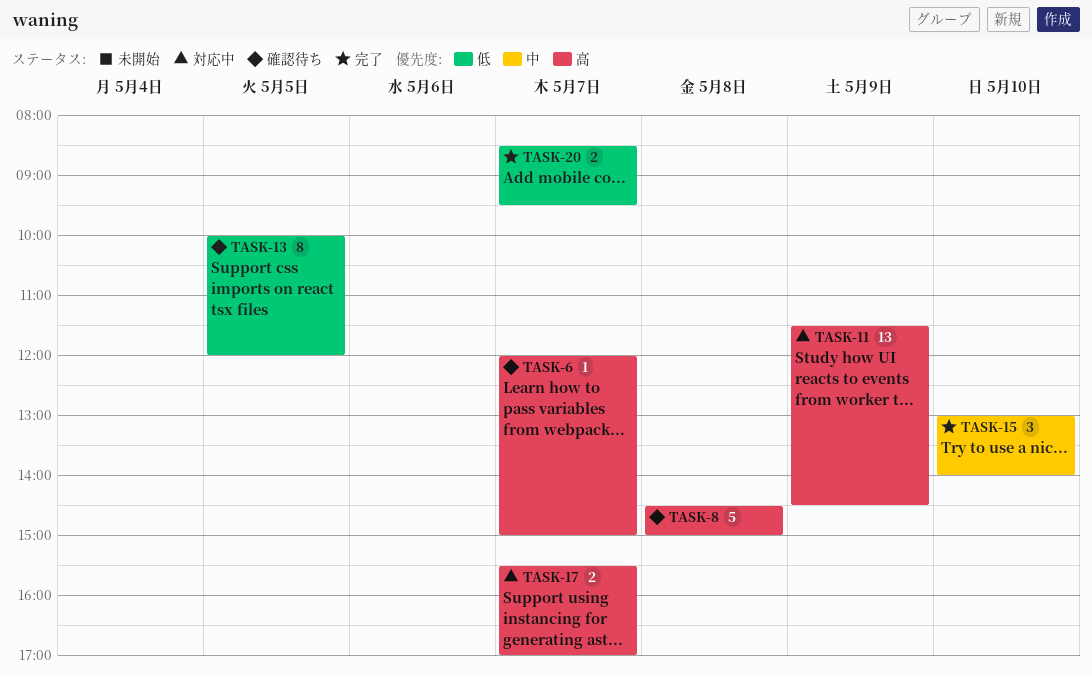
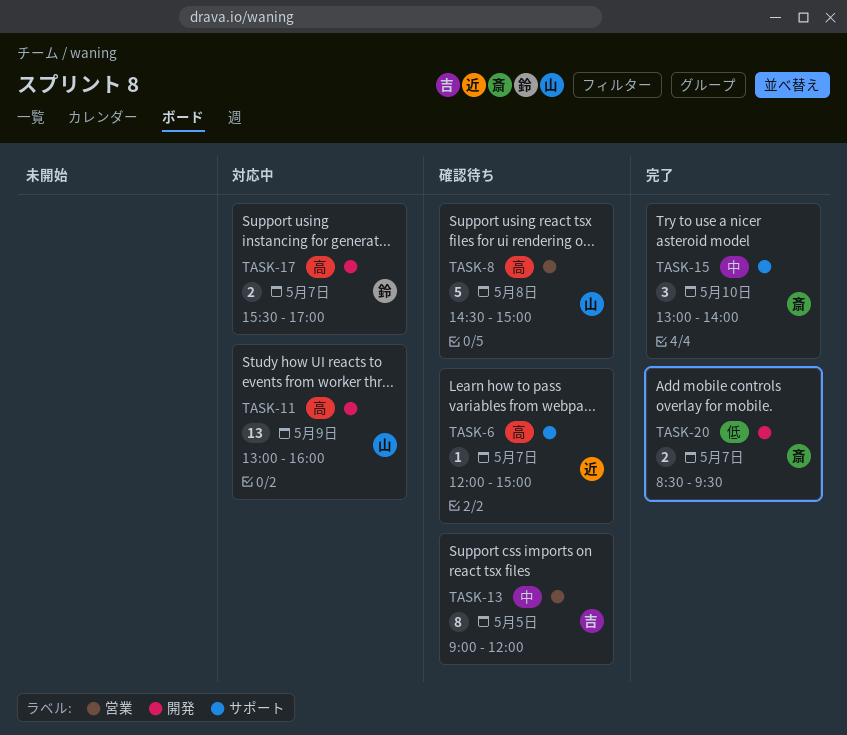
TASK-11, begins: 11:30 -> 13:00
TASK-11, ends: 14:30 -> 16:00
TASK-13, priority: 低 -> 中
TASK-13, begins: 10:00 -> 09:00

